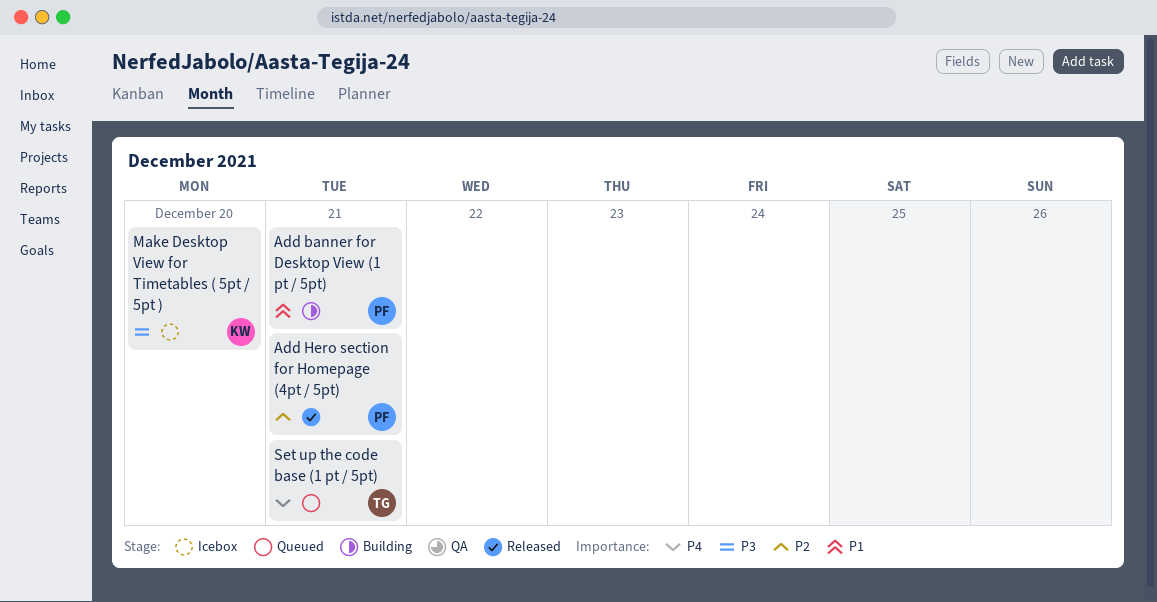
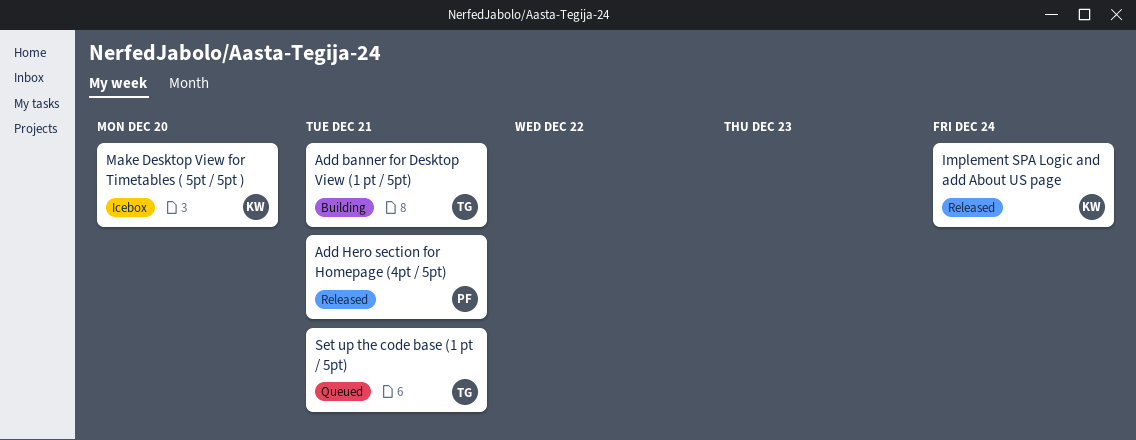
Add banner for Desktop View (1 pt / 5pt), owner: PF -> TG
Implement SPA Logic and add About US page: none -> present

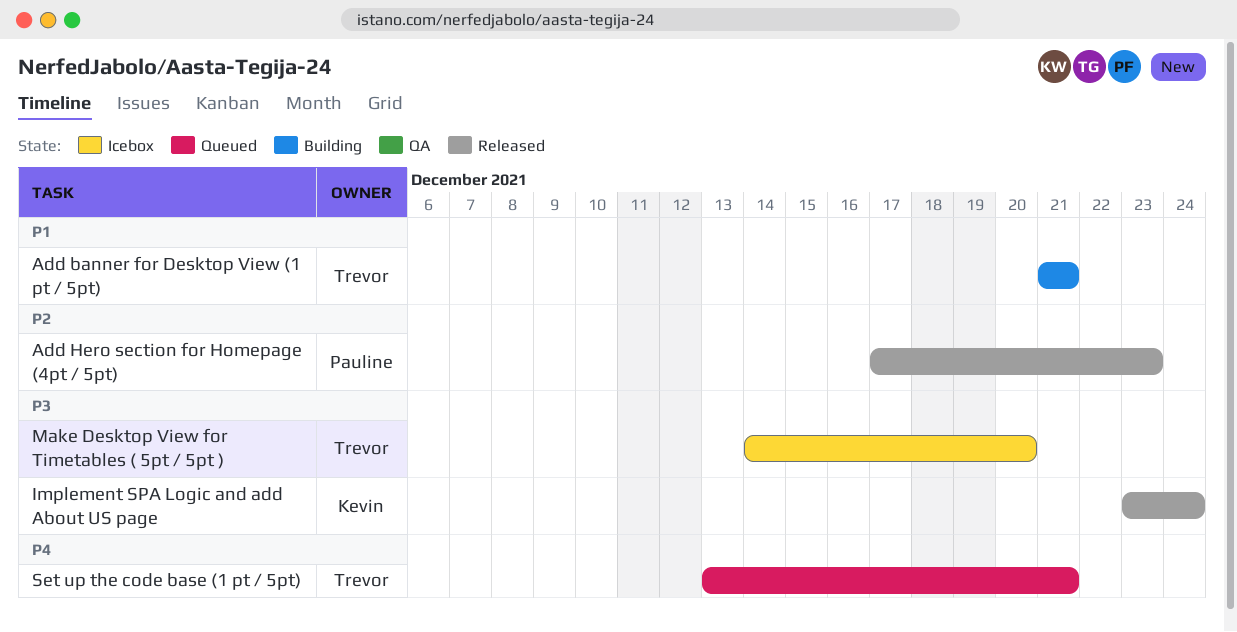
Add Hero section for Homepage (4pt / 5pt), due: Dec 21 -> Dec 23
Make Desktop View for Timetables ( 5pt / 5pt ), owner: Kevin -> Trevor

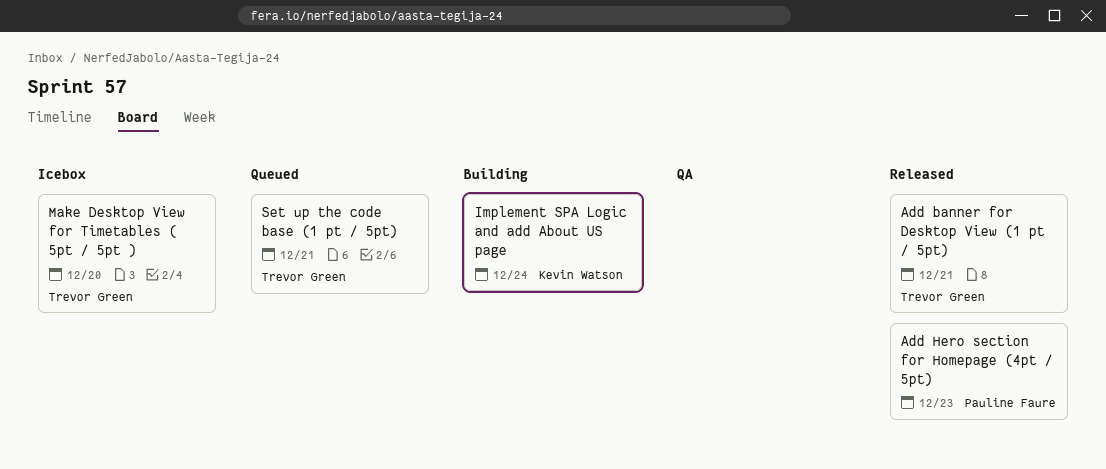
Add banner for Desktop View (1 pt / 5pt), status: Building -> Released
Implement SPA Logic and add About US page, status: Released -> Building

